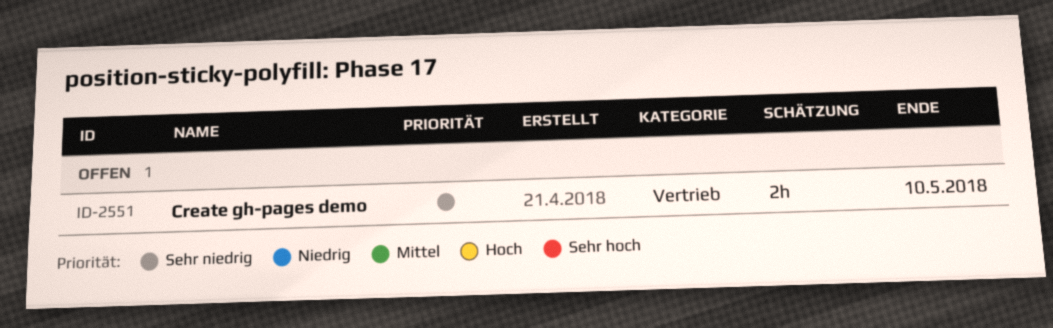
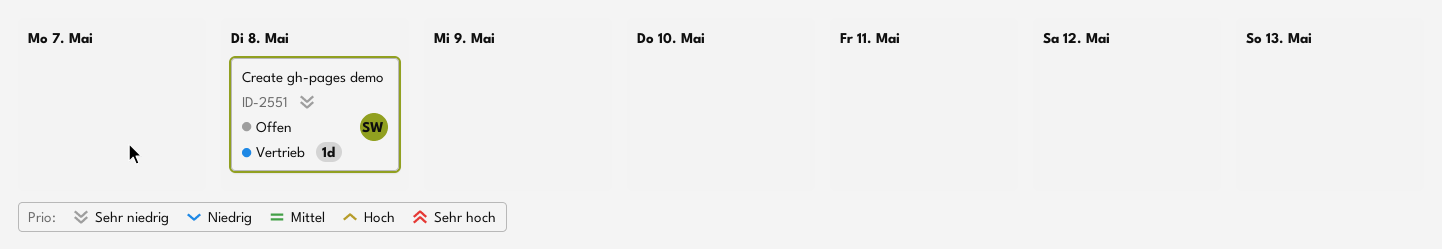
ID-2551, estimate: 2h -> 1d
ID-2551, due: May 10 -> May 8

